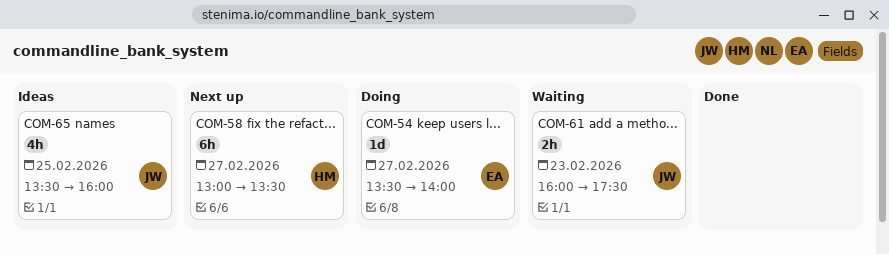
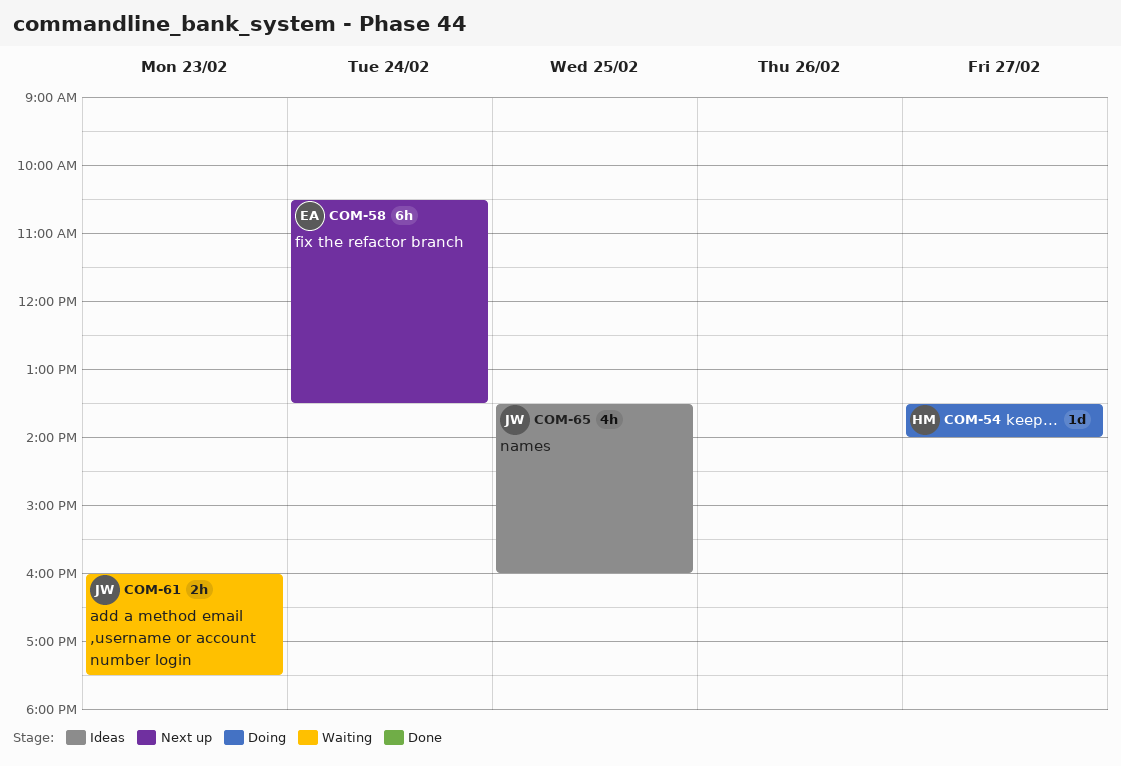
COM-54, owner: EA -> HM
COM-58, owner: HM -> EA
COM-58, day: Feb 27 -> Feb 24
COM-58, begins: 13:00 -> 10:30

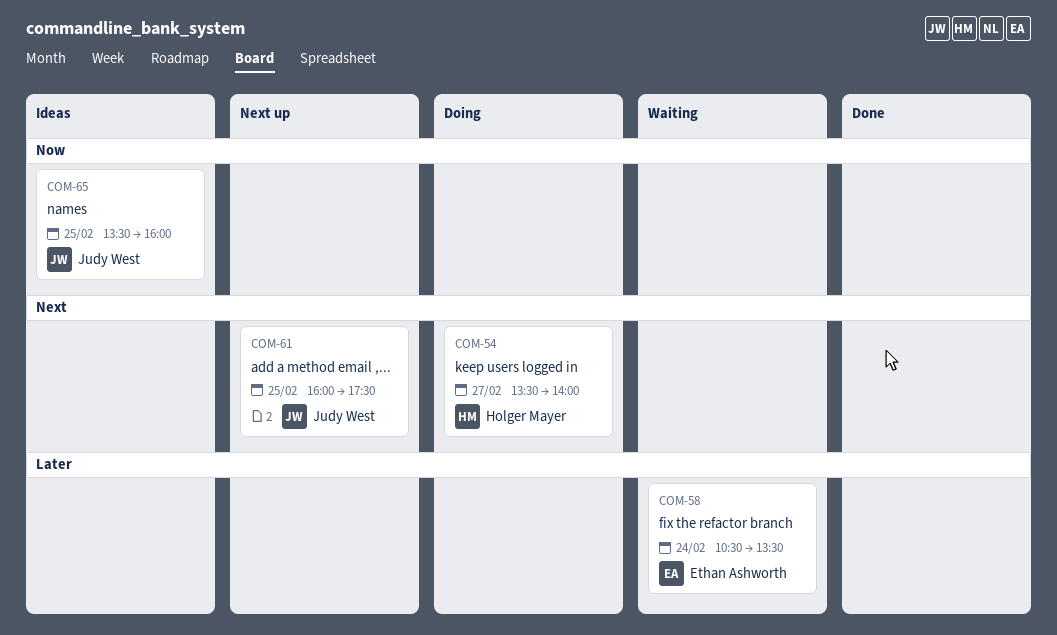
COM-58, status: Next up -> Waiting
COM-61, status: Waiting -> Next up
COM-61, day: Feb 23 -> Feb 25

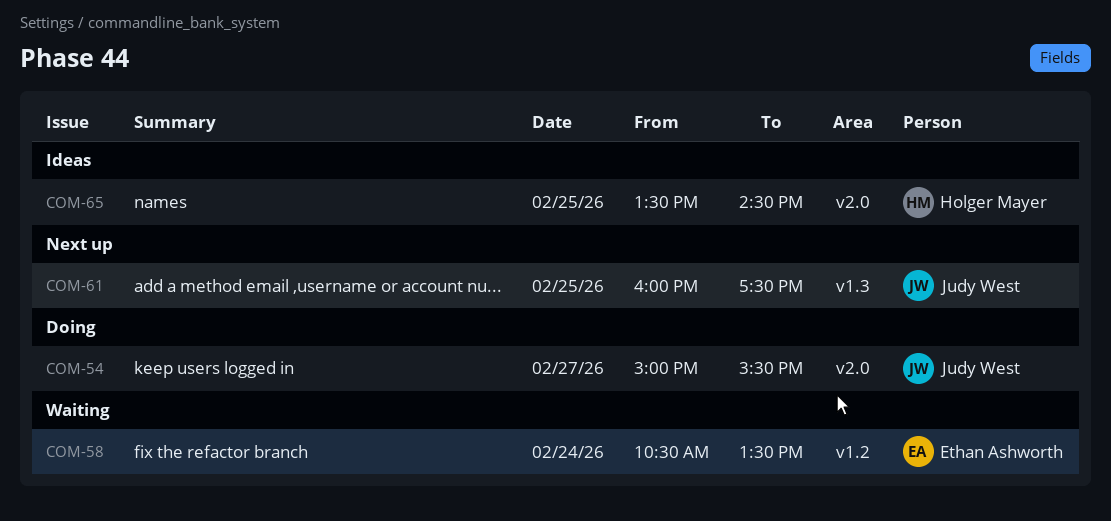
COM-54, owner: Holger Mayer -> Judy West
COM-54, begins: 13:30 -> 15:00
COM-54, ends: 14:00 -> 15:30
COM-65, owner: Judy West -> Holger Mayer
COM-65, ends: 16:00 -> 14:30

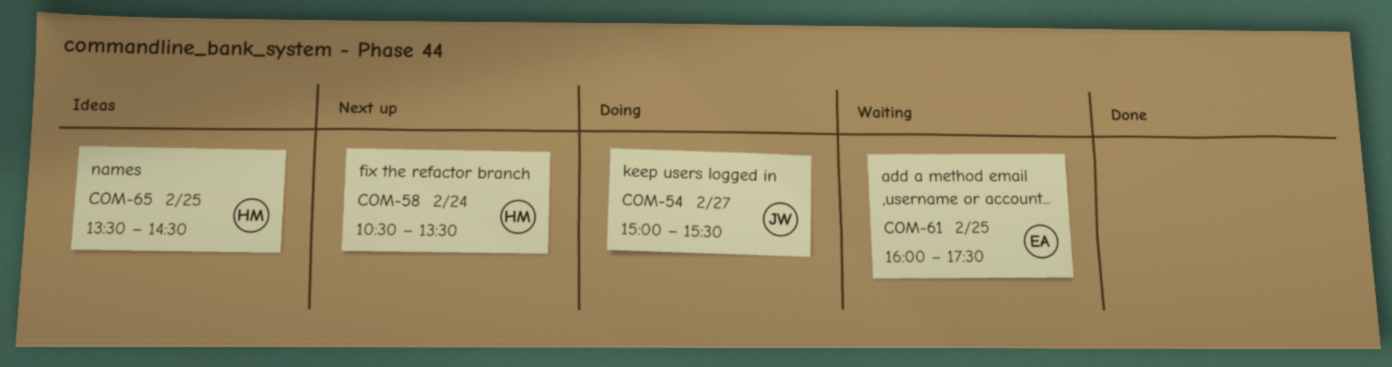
COM-58, status: Waiting -> Next up
COM-58, owner: Ethan Ashworth -> Holger Mayer
COM-61, status: Next up -> Waiting
COM-61, owner: Judy West -> Ethan Ashworth

